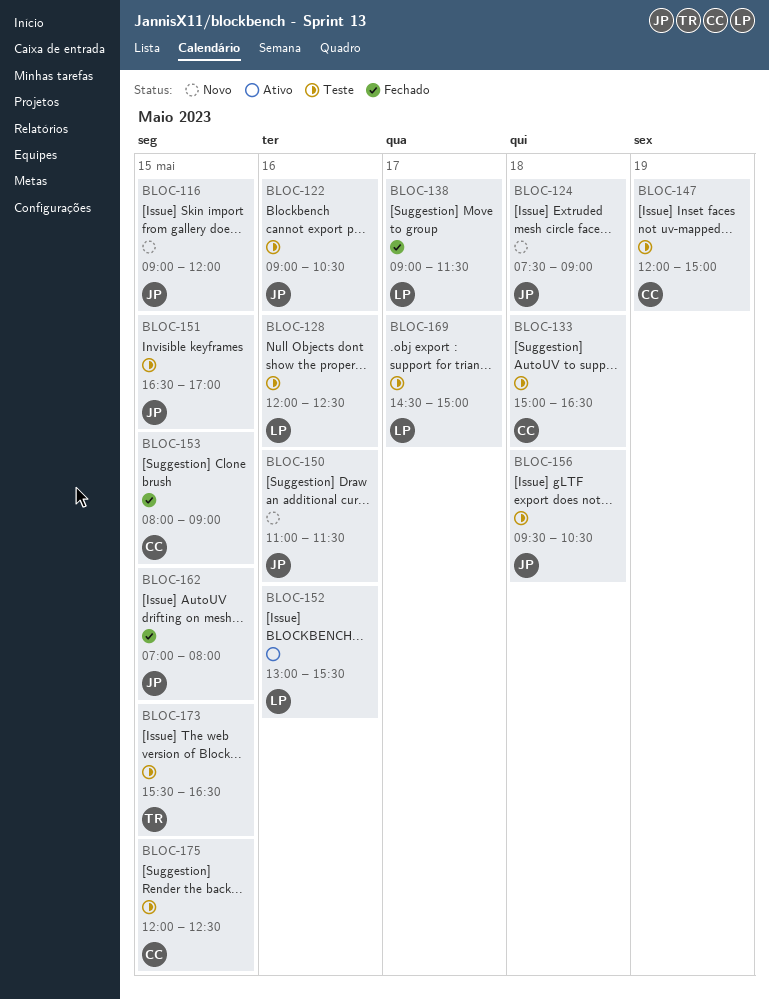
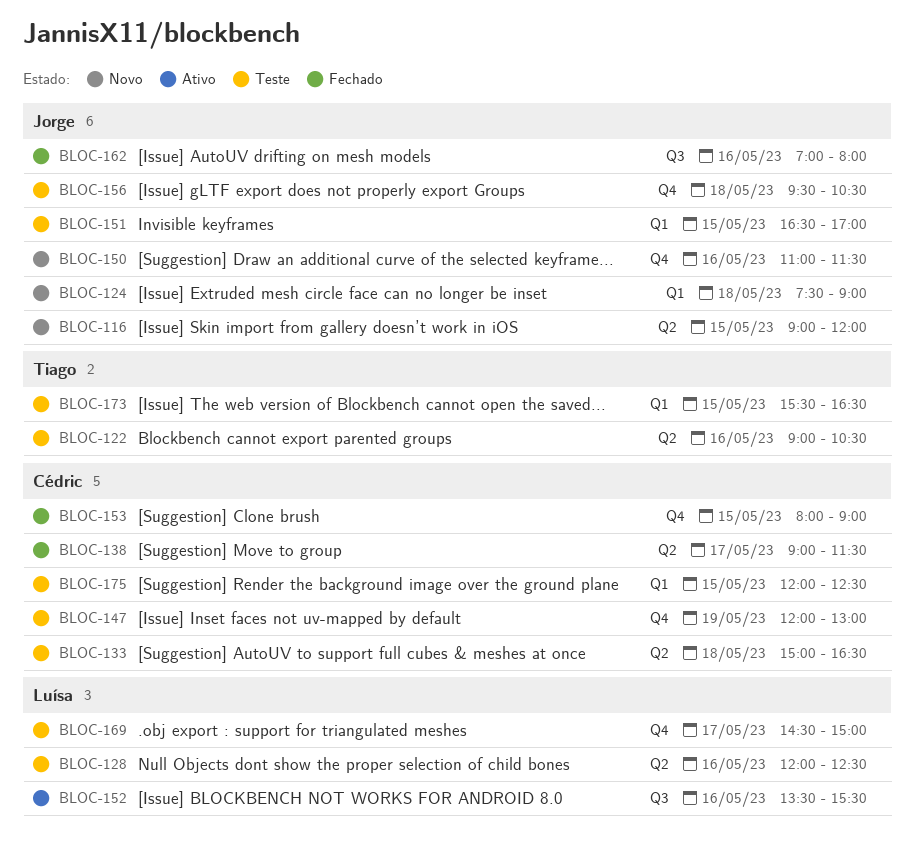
BLOC-122, owner: Jorge -> Tiago
BLOC-138, owner: Luísa -> Cédric
BLOC-147, ends: 15:00 -> 13:00
BLOC-152, begins: 13:00 -> 13:30
BLOC-162, day: May 15 -> May 16

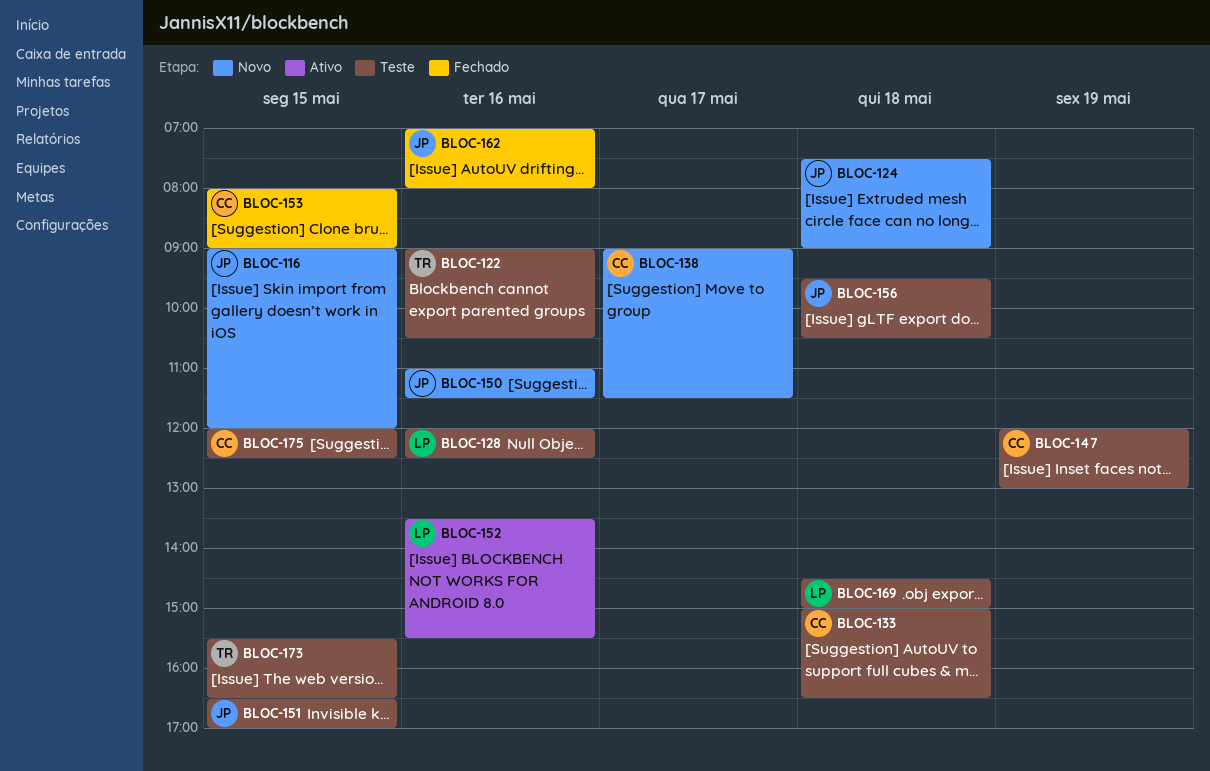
BLOC-138, status: Fechado -> Novo
BLOC-169, day: May 17 -> May 18

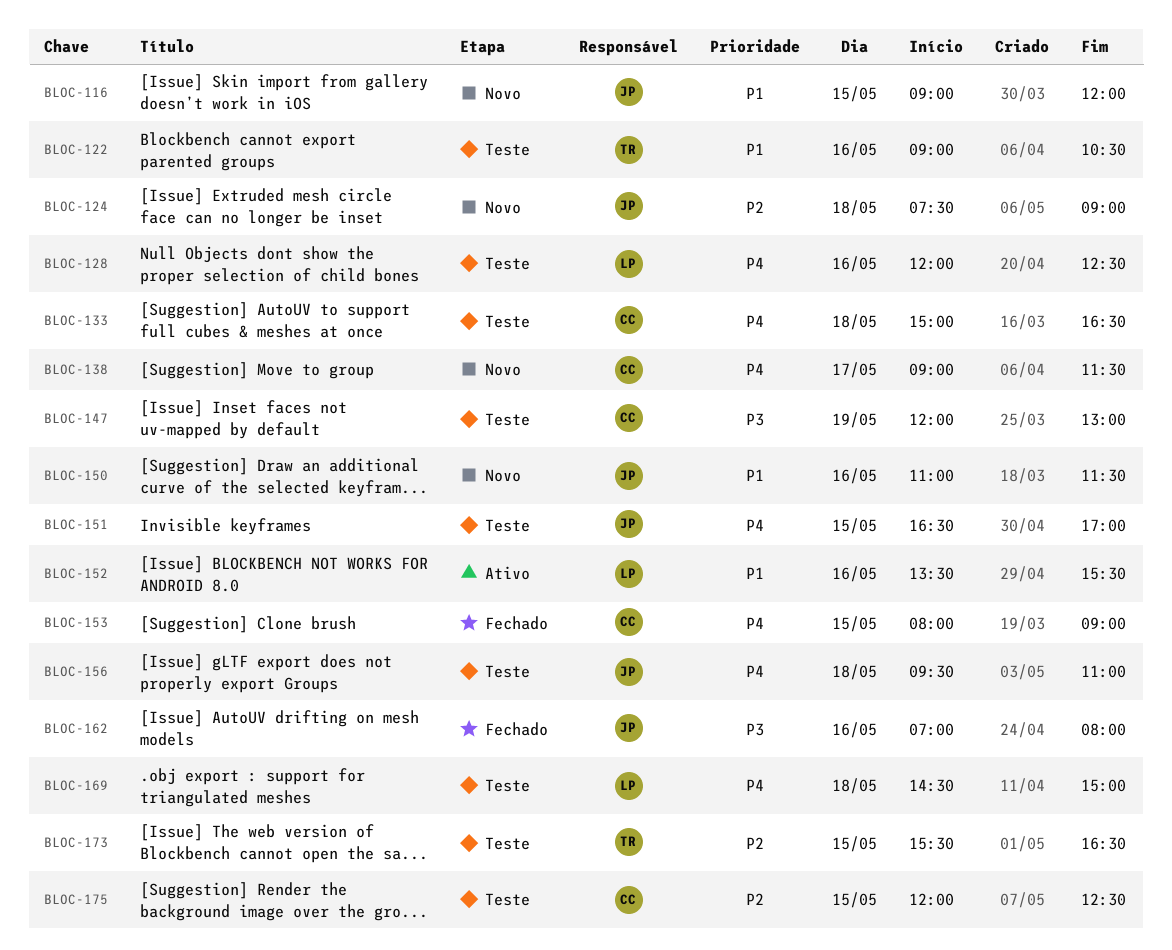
BLOC-156, ends: 10:30 -> 11:00

